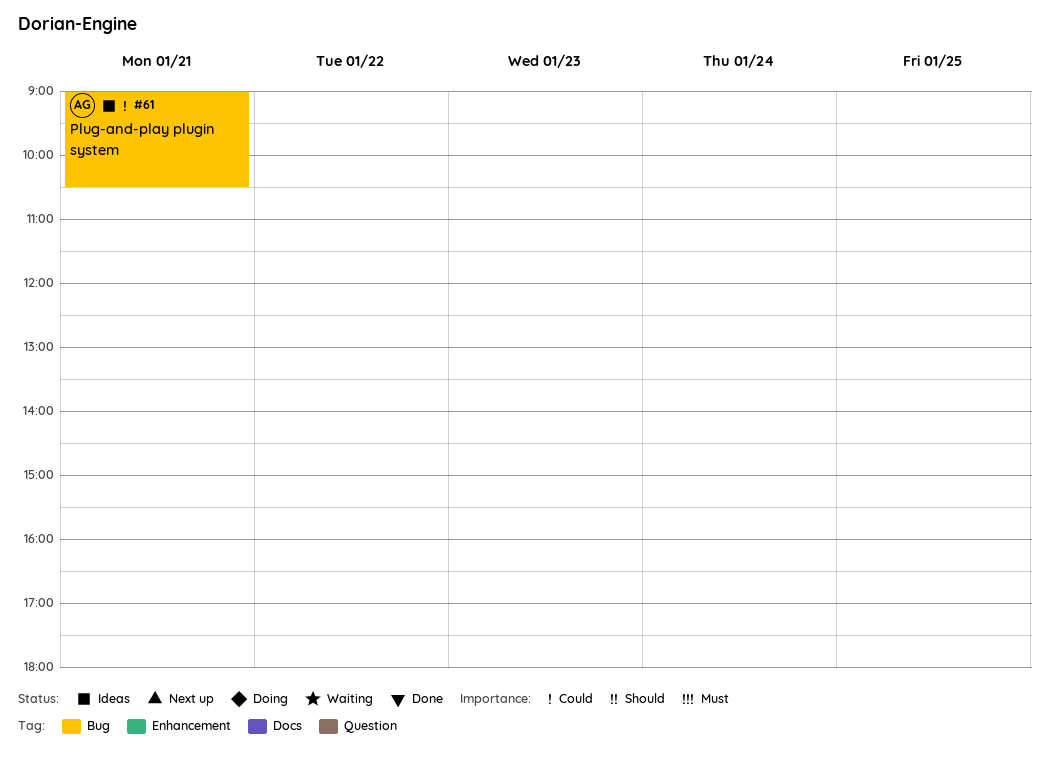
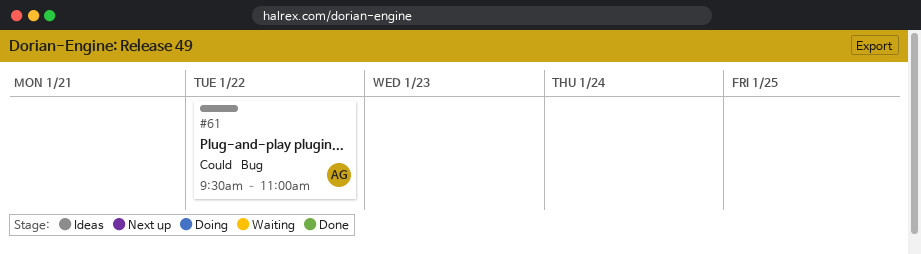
#61, day: Jan 21 -> Jan 22
#61, begins: 09:00 -> 09:30
#61, ends: 10:30 -> 11:00

